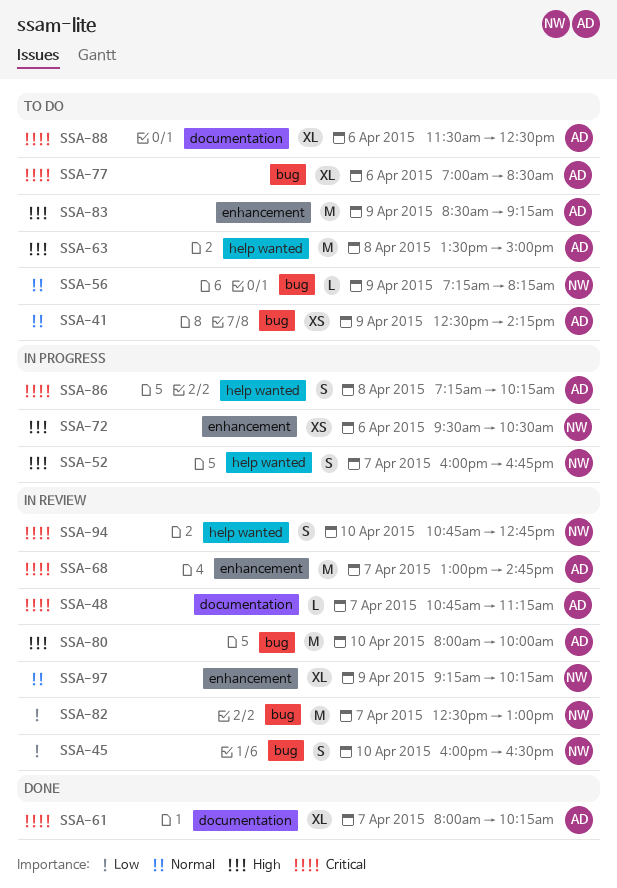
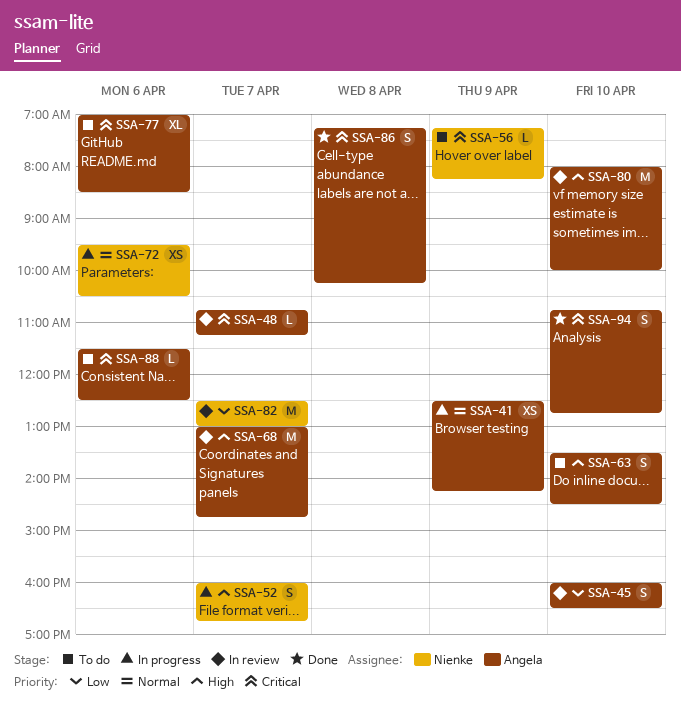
SSA-41, status: To do -> In progress
SSA-45, owner: Nienke -> Angela
SSA-56, priority: Normal -> Critical
SSA-61: present -> none
SSA-63, estimate: M -> S
SSA-63, day: Apr 8 -> Apr 10
SSA-63, ends: 15:00 -> 14:30
SSA-68, priority: Critical -> High
SSA-72, priority: High -> Normal
SSA-83: present -> none
SSA-86, status: In progress -> Done
SSA-88, estimate: XL -> L
SSA-94, status: In review -> Done
SSA-94, owner: Nienke -> Angela
SSA-97: present -> none

